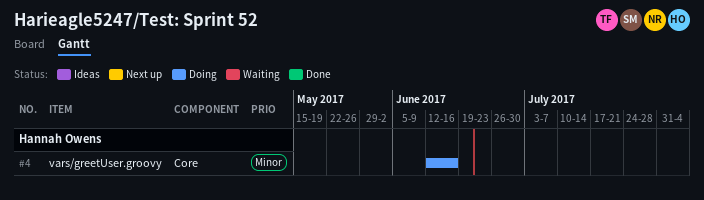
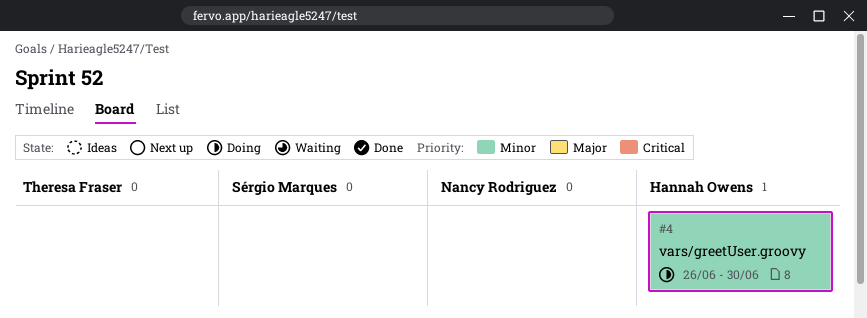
#4, start: Jun 12 -> Jun 26
#4, due: Jun 16 -> Jun 30

